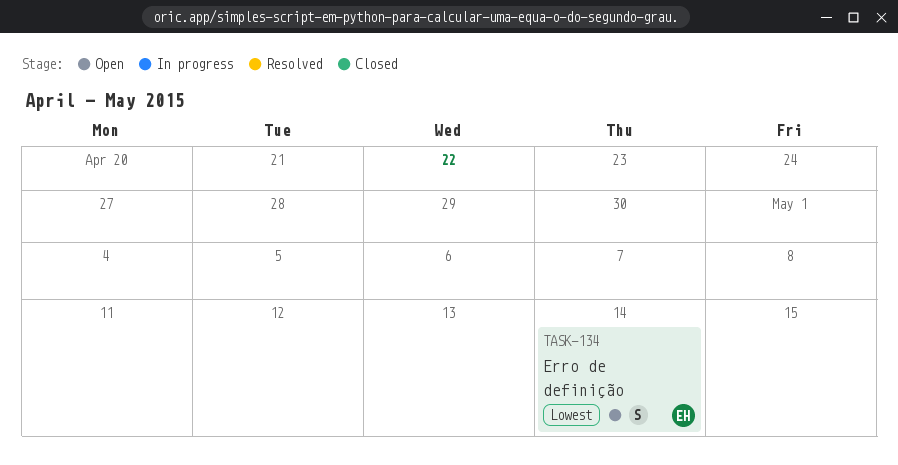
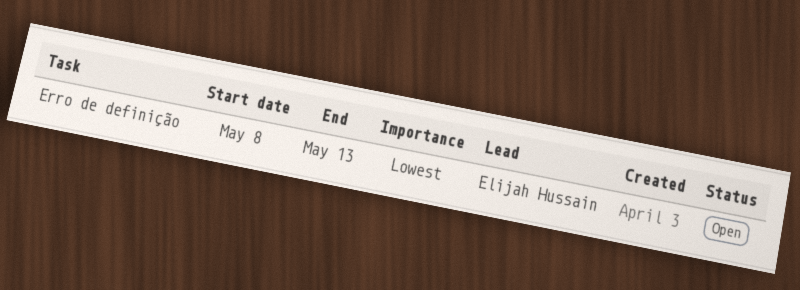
Erro de definição, due: May 14 -> May 13

